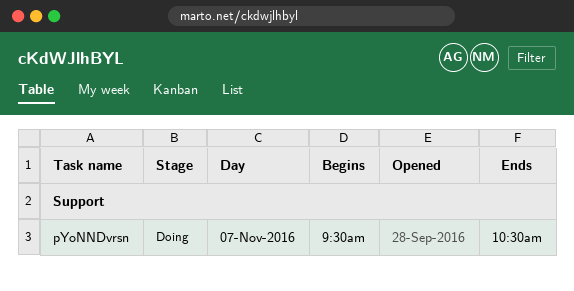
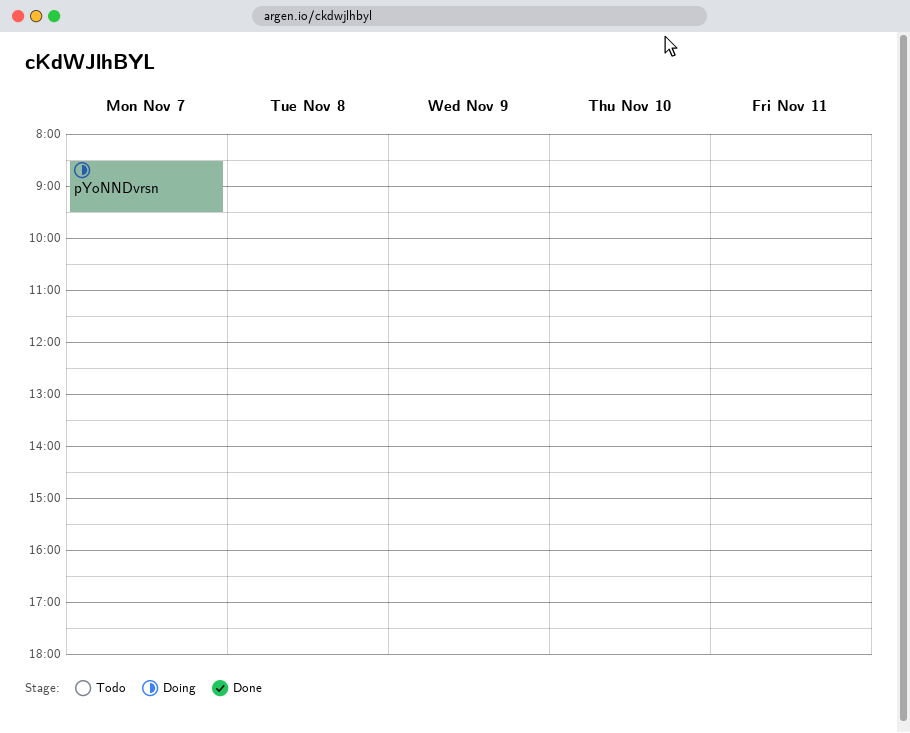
pYoNNDvrsn, begins: 09:30 -> 08:30
pYoNNDvrsn, ends: 10:30 -> 09:30

